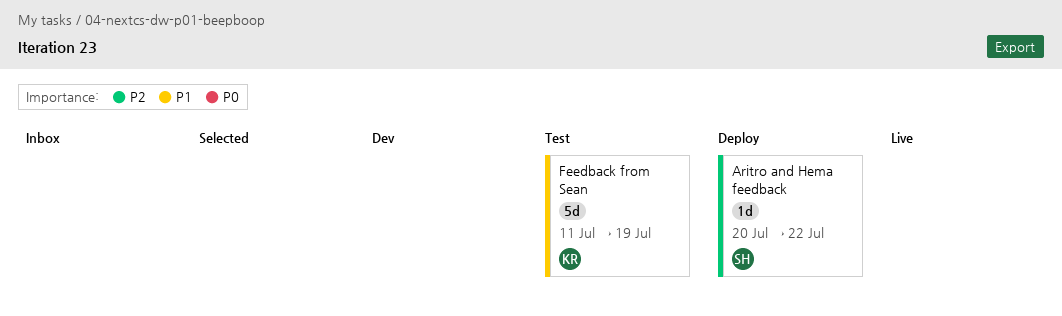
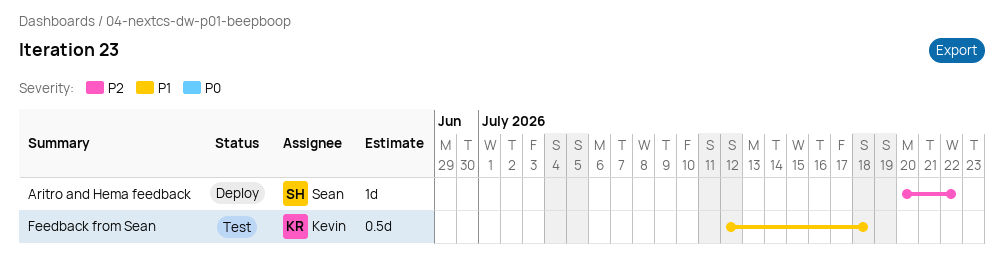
Feedback from Sean, estimate: 5d -> 0.5d
Feedback from Sean, start: Jul 11 -> Jul 12
Feedback from Sean, due: Jul 19 -> Jul 18

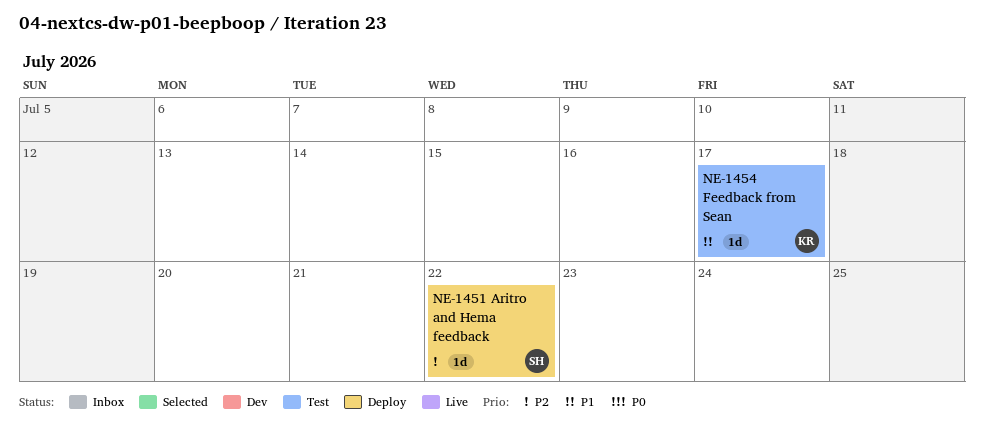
Feedback from Sean, estimate: 0.5d -> 1d
Feedback from Sean, due: Jul 18 -> Jul 17

